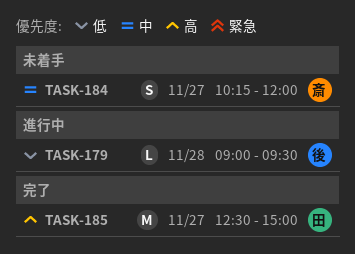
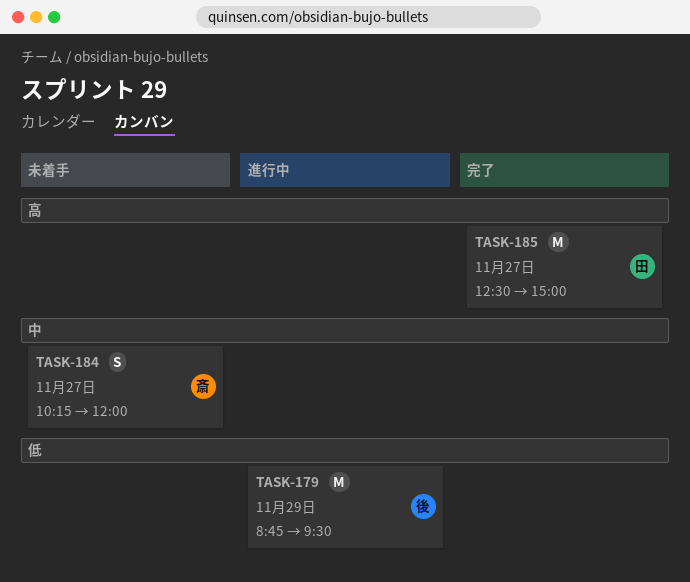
TASK-179, estimate: L -> M
TASK-179, day: Nov 28 -> Nov 29
TASK-179, begins: 09:00 -> 08:45

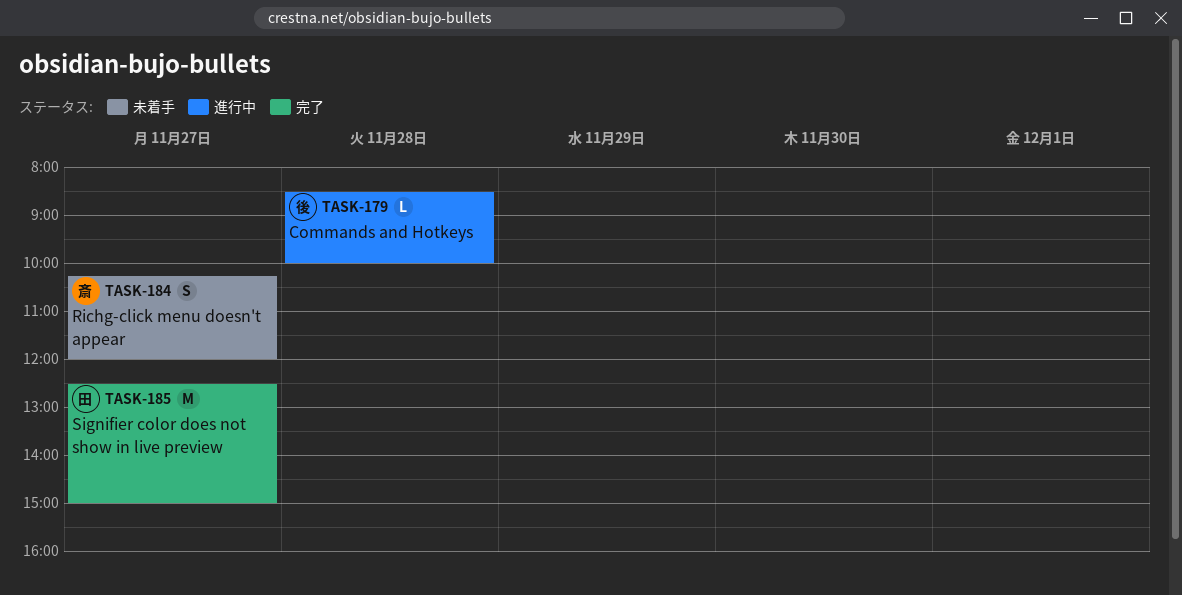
TASK-179, estimate: M -> L
TASK-179, day: Nov 29 -> Nov 28
TASK-179, begins: 08:45 -> 08:30
TASK-179, ends: 09:30 -> 10:00

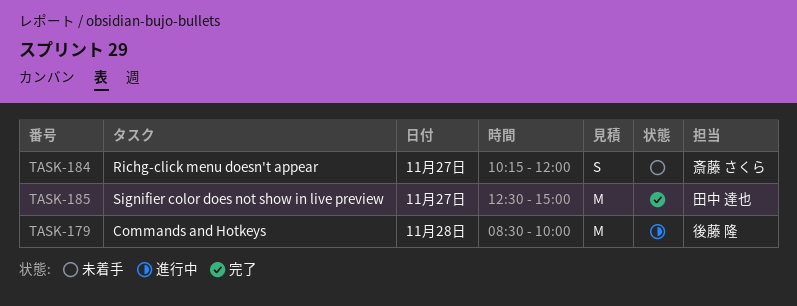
TASK-179, estimate: L -> M

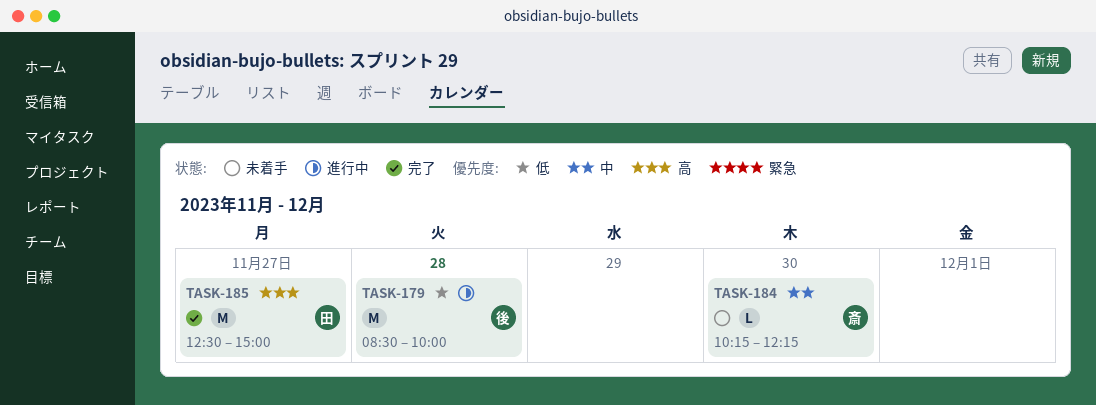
TASK-184, estimate: S -> L
TASK-184, day: Nov 27 -> Nov 30
TASK-184, ends: 12:00 -> 12:15

